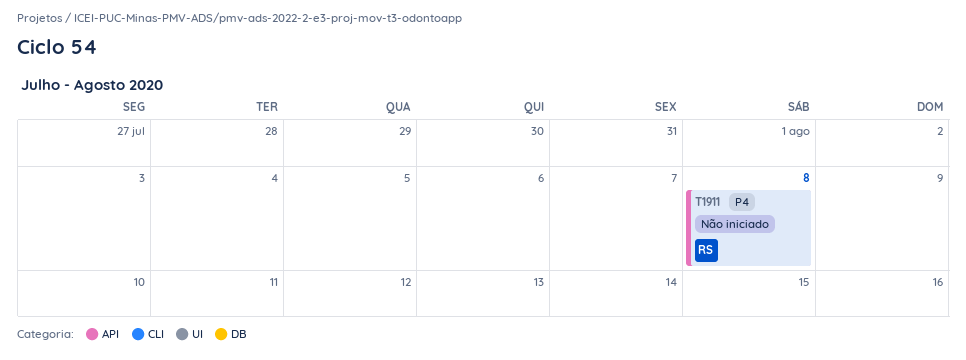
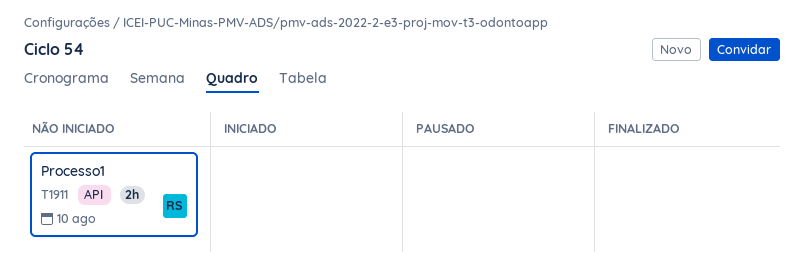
T1911, due: Aug 8 -> Aug 10

